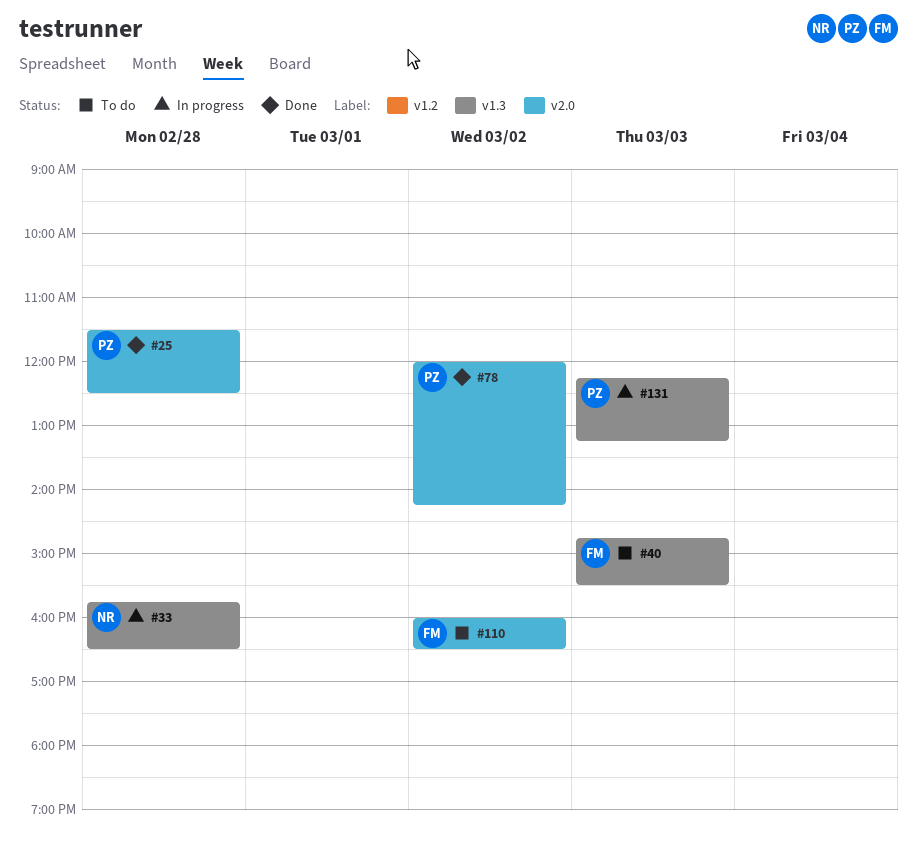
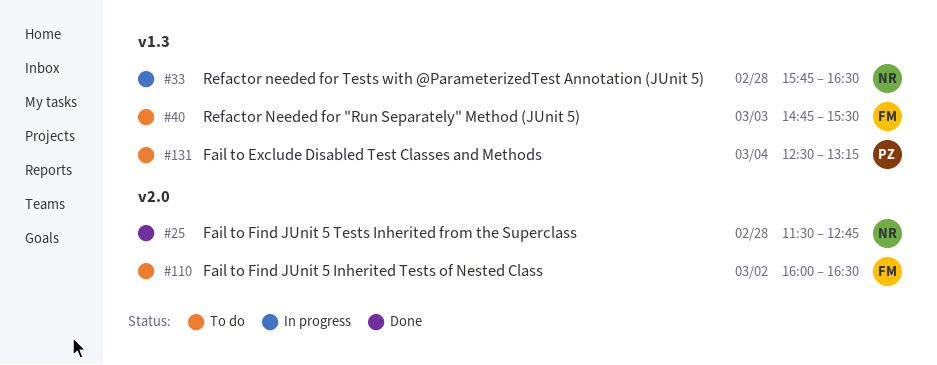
#25, owner: PZ -> NR
#25, ends: 12:30 -> 12:45
#78: present -> none
#131, status: In progress -> To do
#131, day: Mar 3 -> Mar 4
#131, begins: 12:15 -> 12:30

